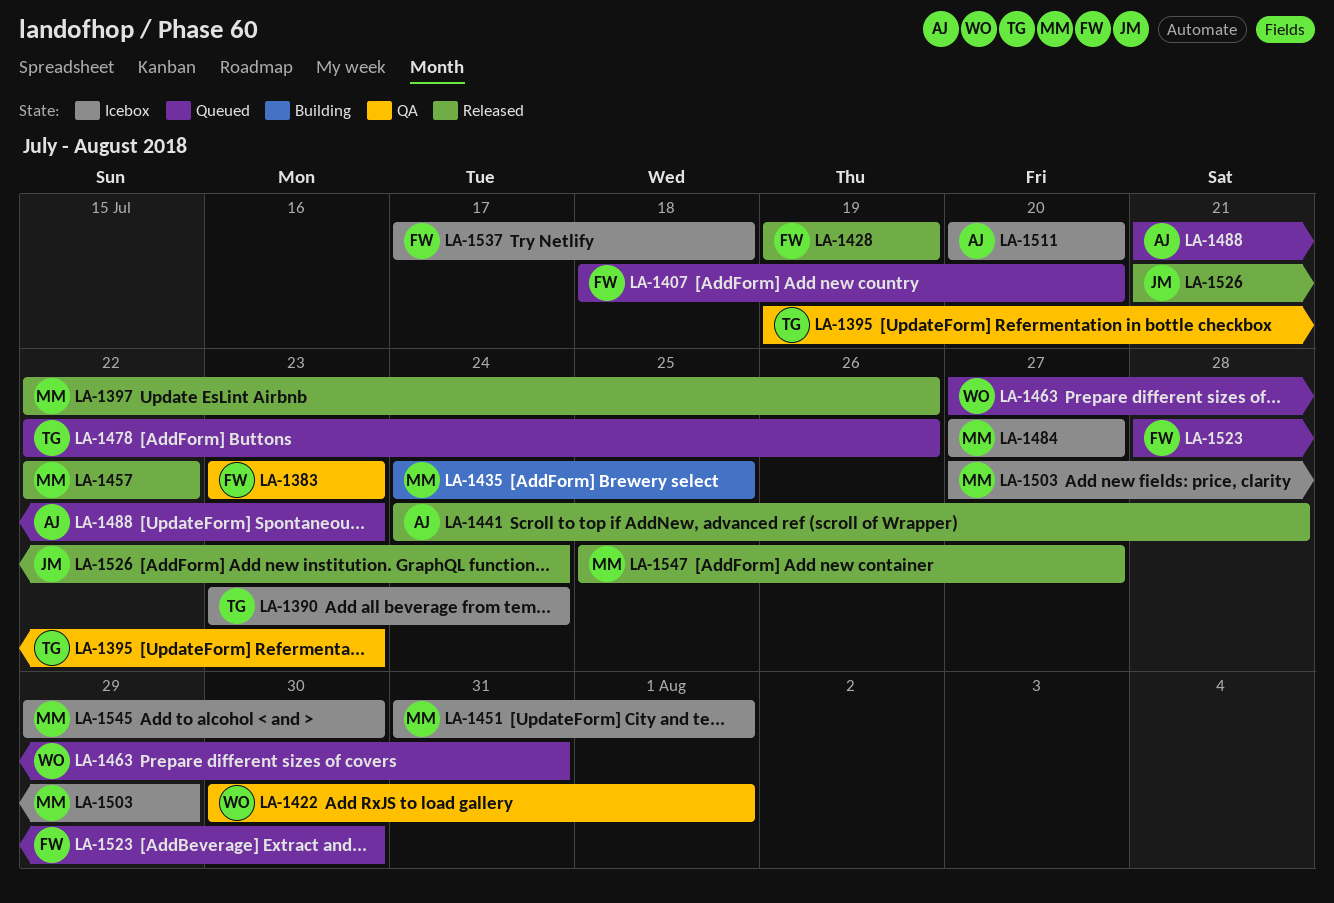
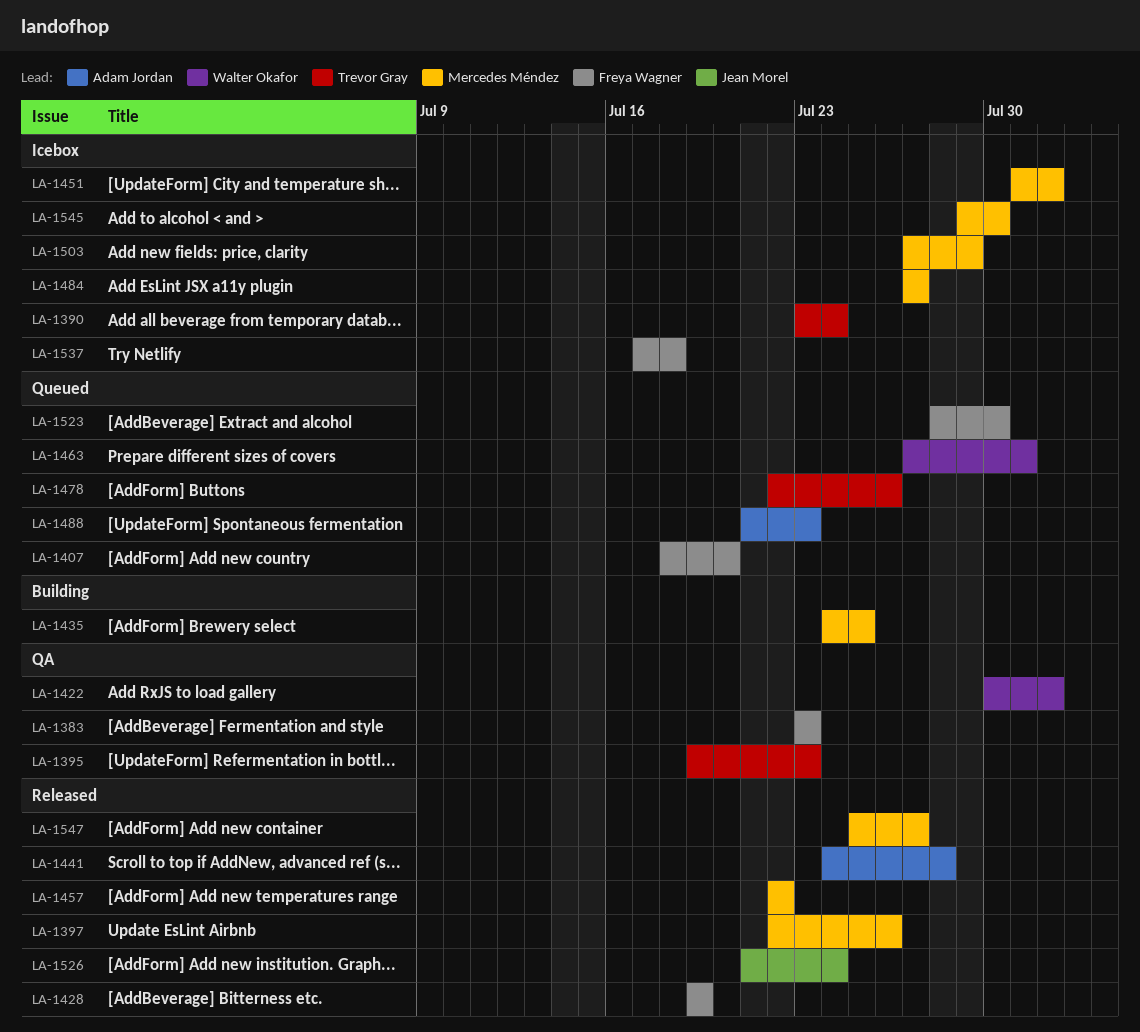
LA-1511: present -> none

